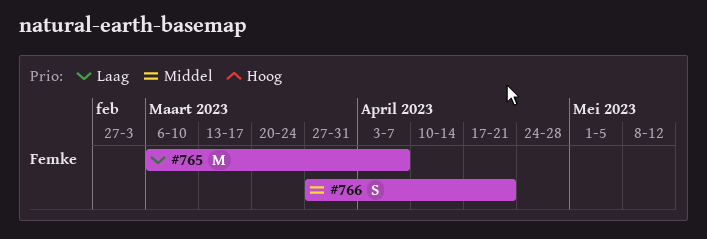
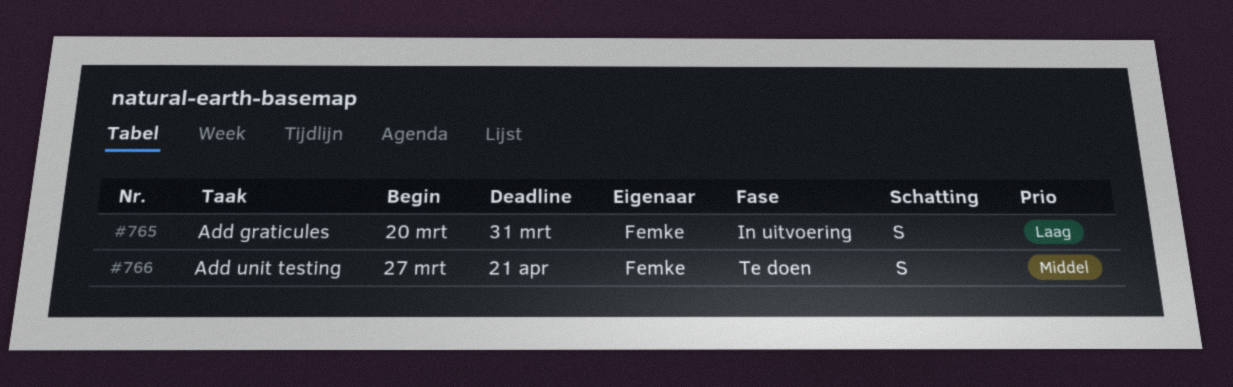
#765, estimate: M -> S
#765, start: Mar 6 -> Mar 20
#765, due: Apr 7 -> Mar 31

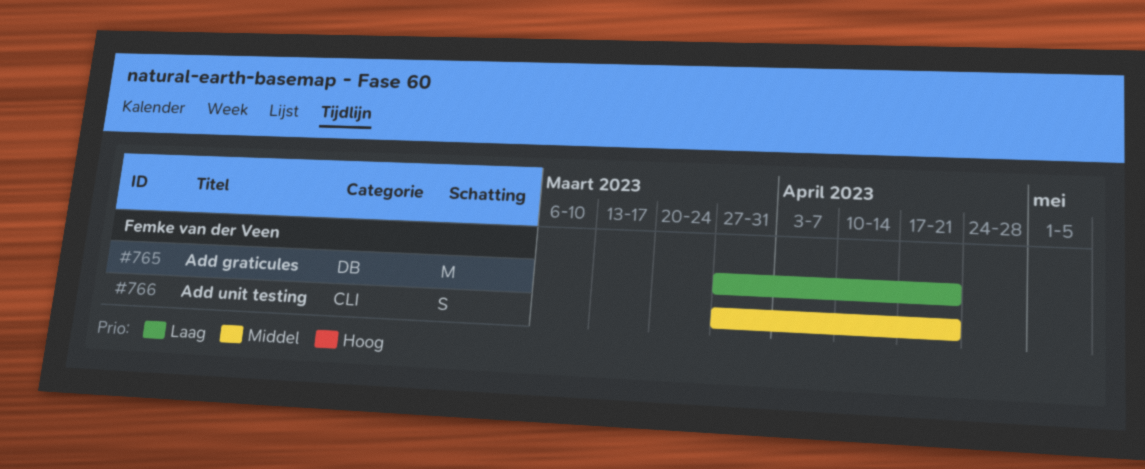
#765, estimate: S -> M
#765, start: Mar 20 -> Mar 27
#765, due: Mar 31 -> Apr 21

